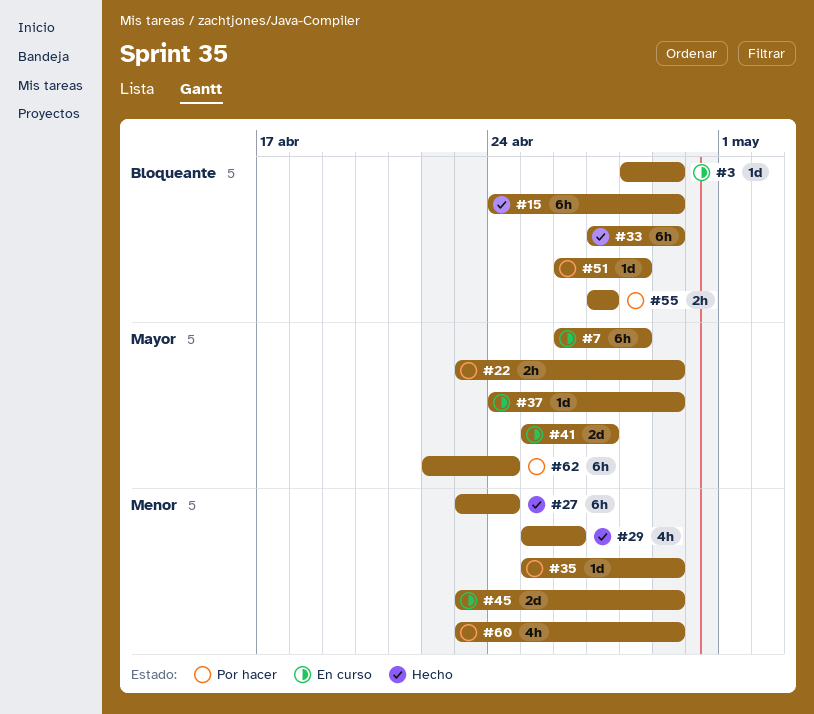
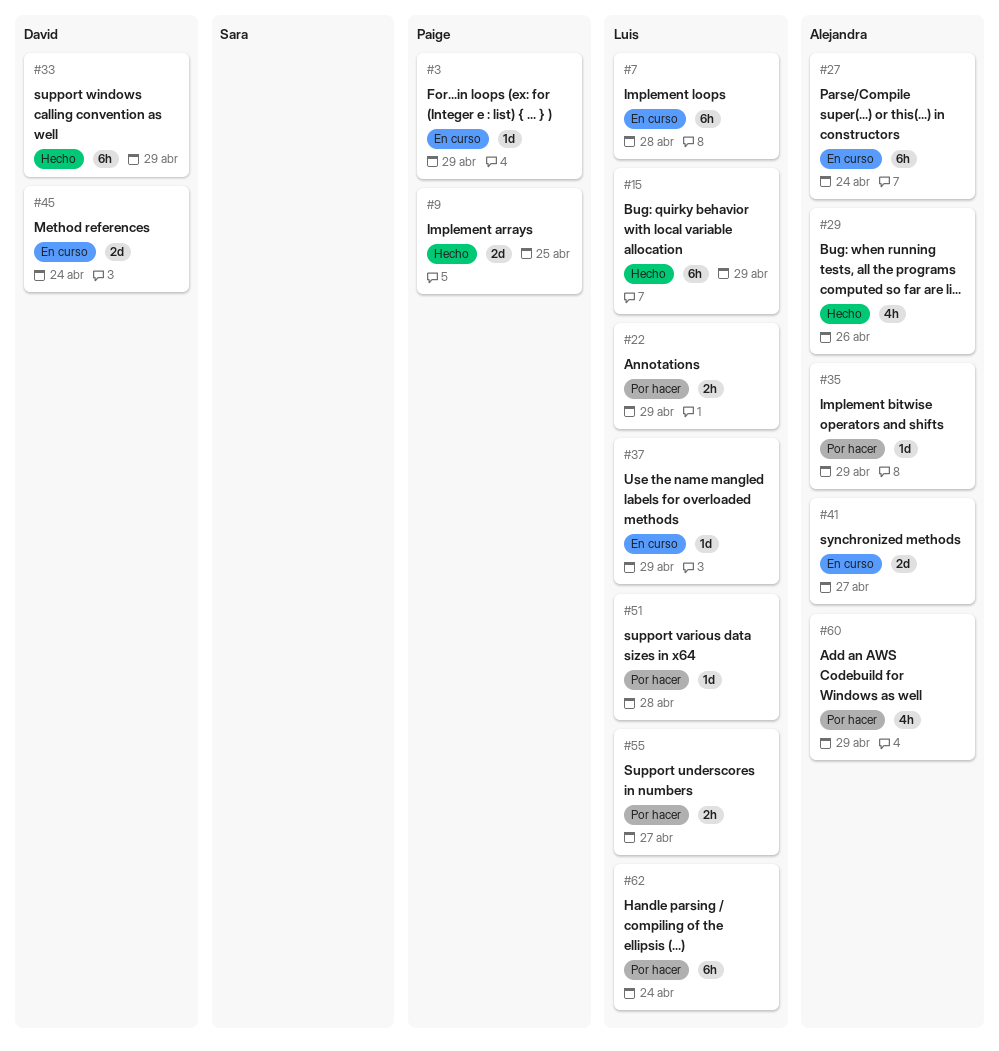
#9: none -> present
#27, status: Hecho -> En curso
#45, due: Apr 29 -> Apr 24

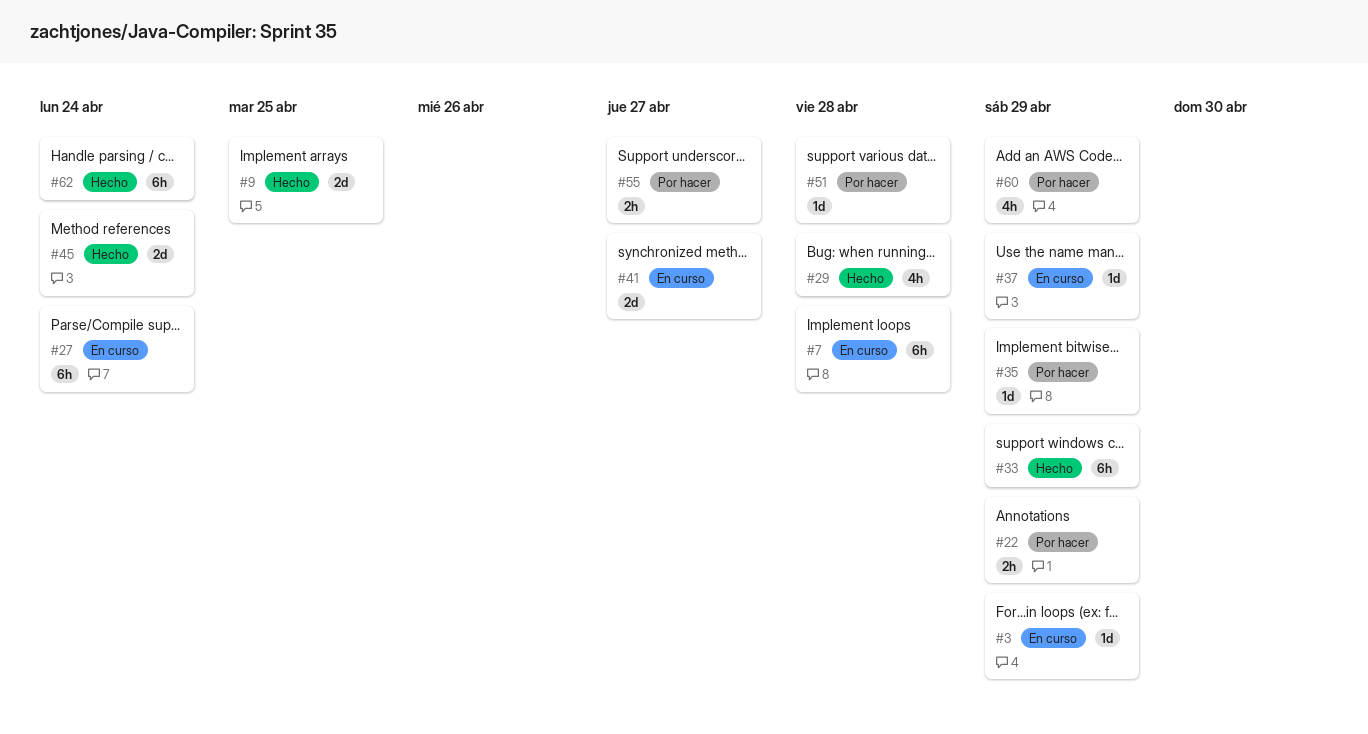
#15: present -> none
#29, due: Apr 26 -> Apr 28
#45, status: En curso -> Hecho
#62, status: Por hacer -> Hecho

